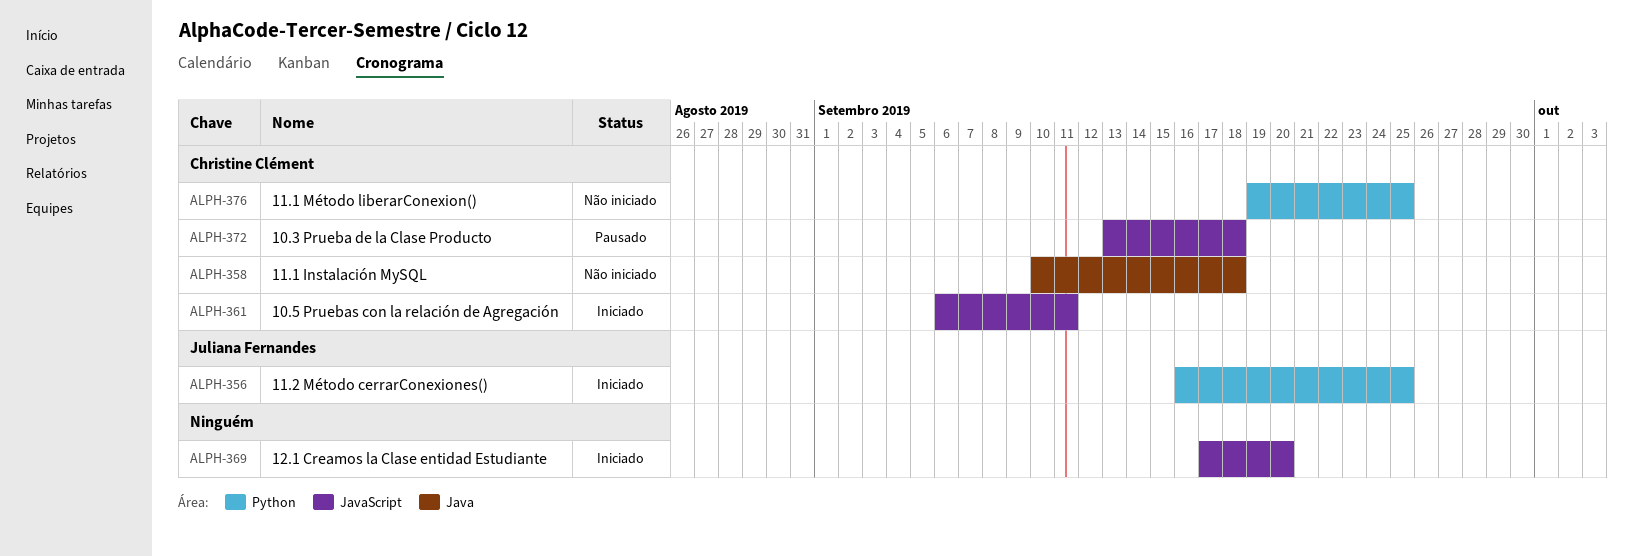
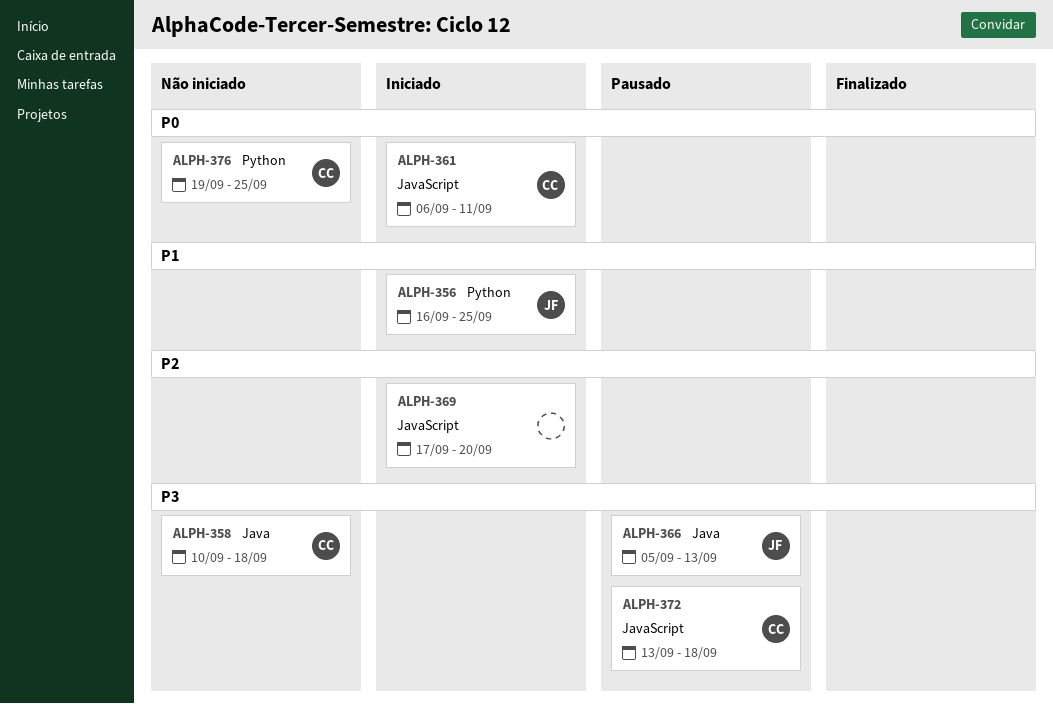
ALPH-366: none -> present

